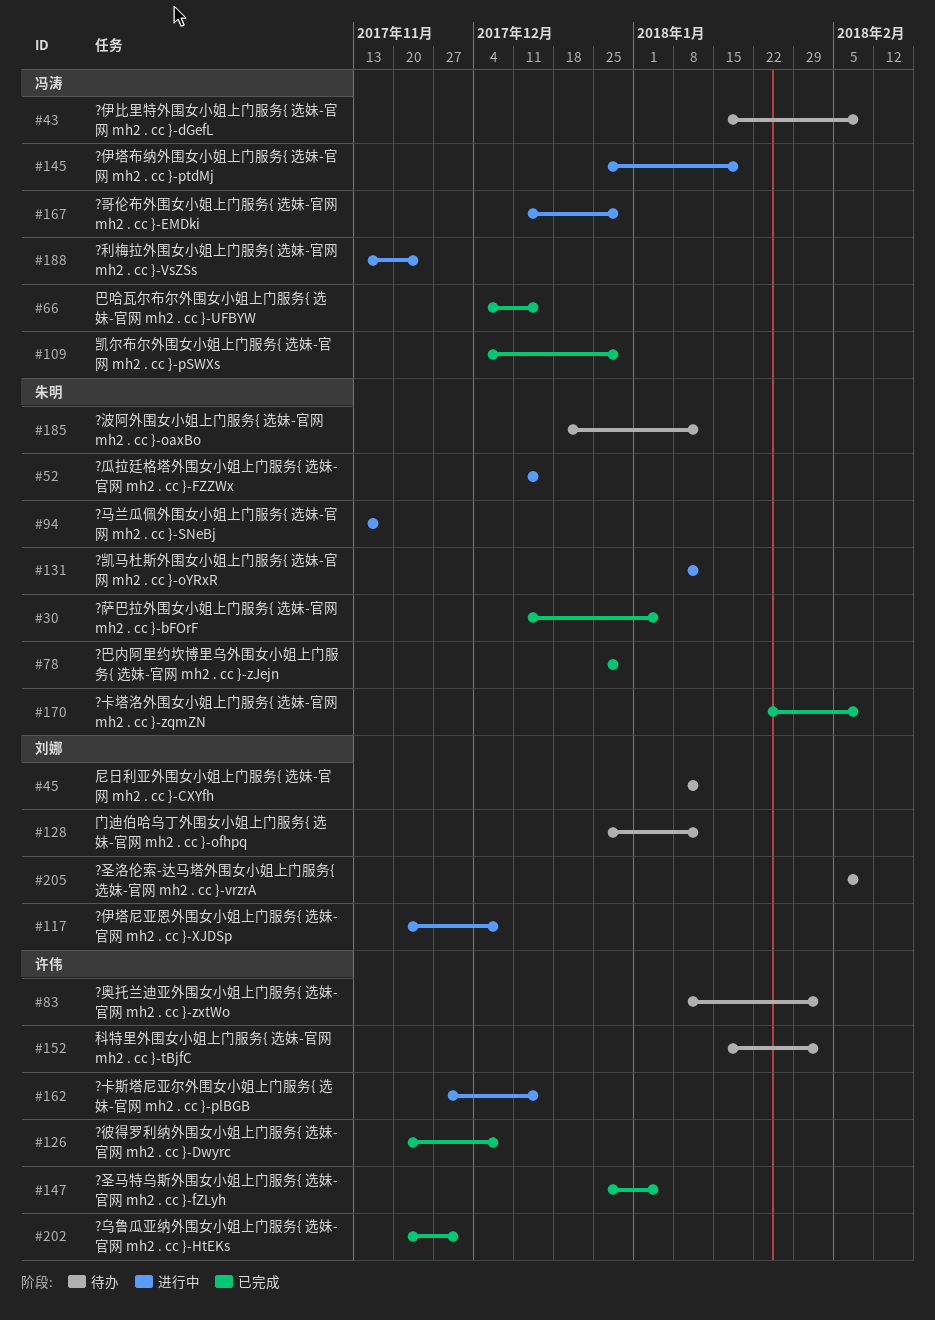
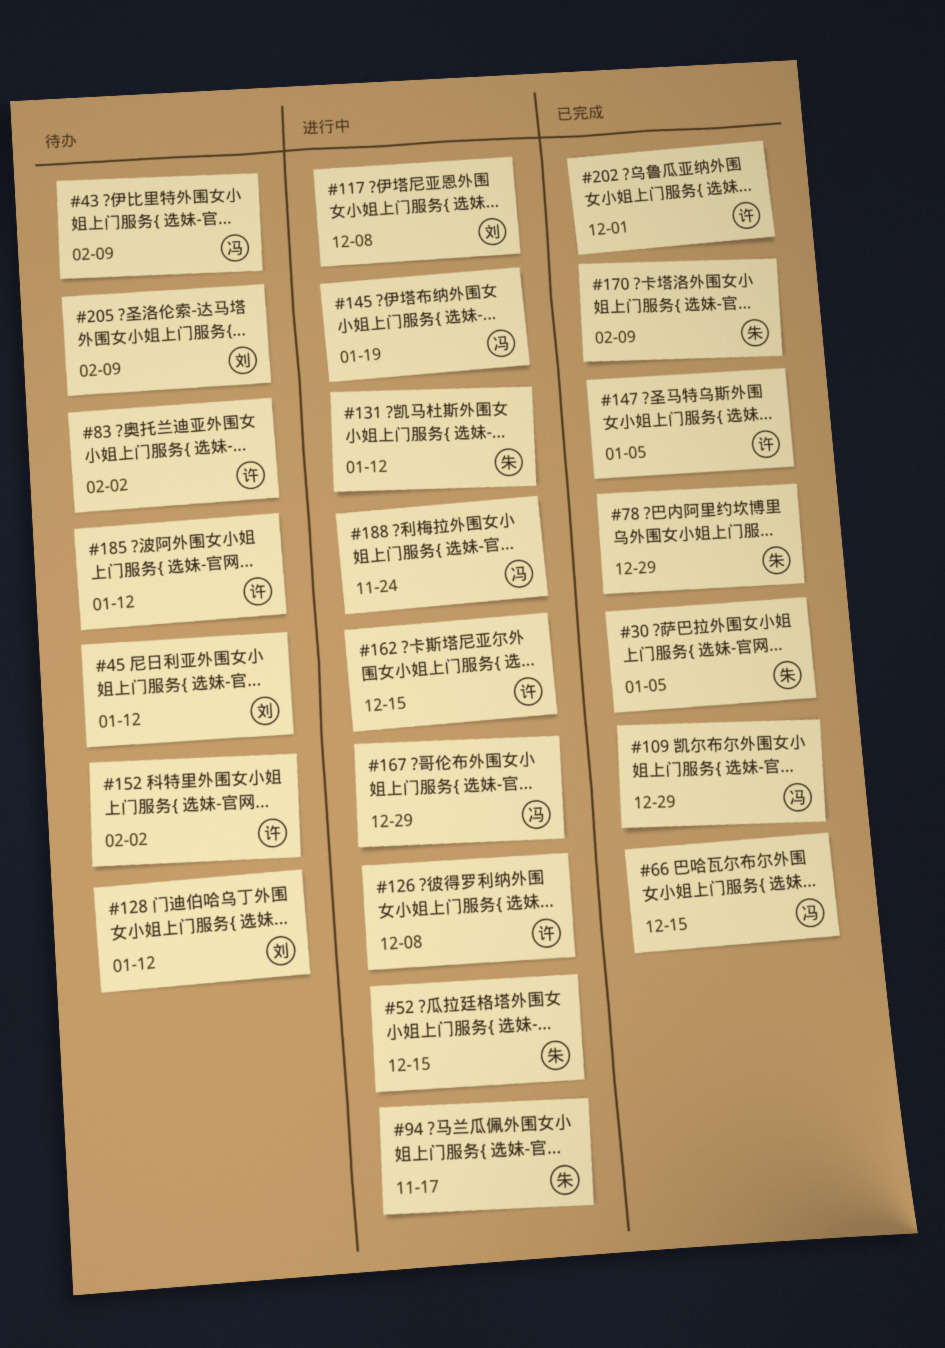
#126, status: 已完成 -> 进行中
#185, owner: 朱明 -> 许伟

